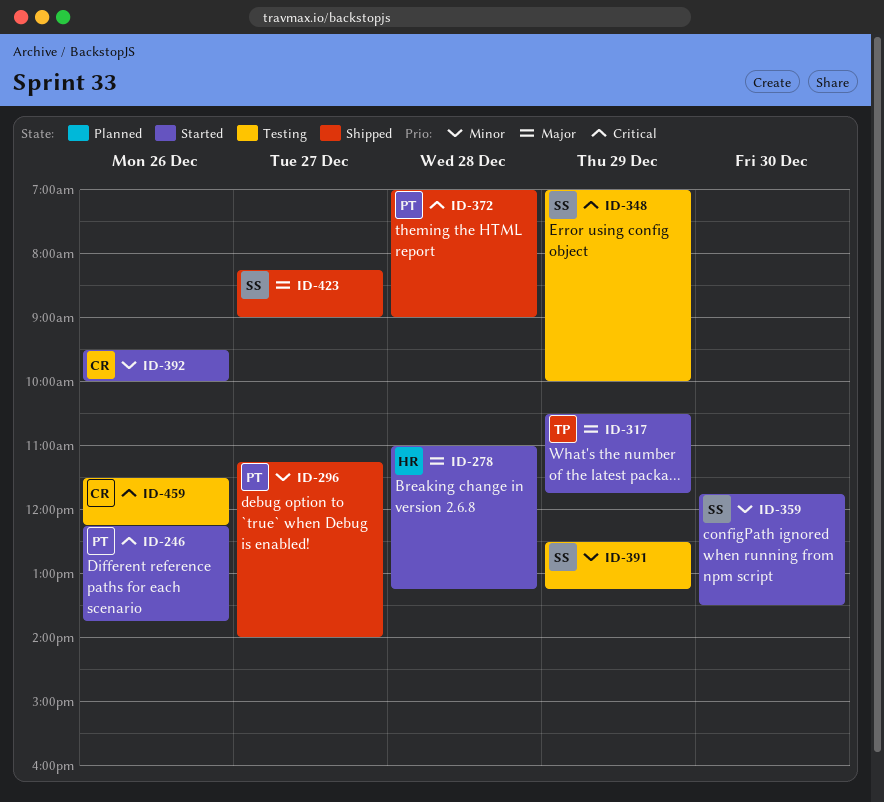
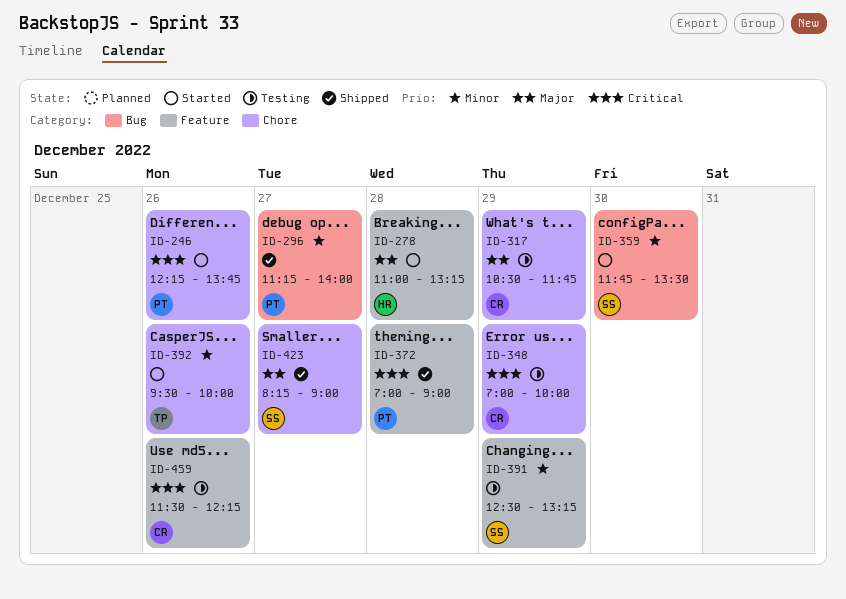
ID-317, status: Started -> Testing
ID-317, owner: TP -> CR
ID-348, owner: SS -> CR
ID-392, owner: CR -> TP

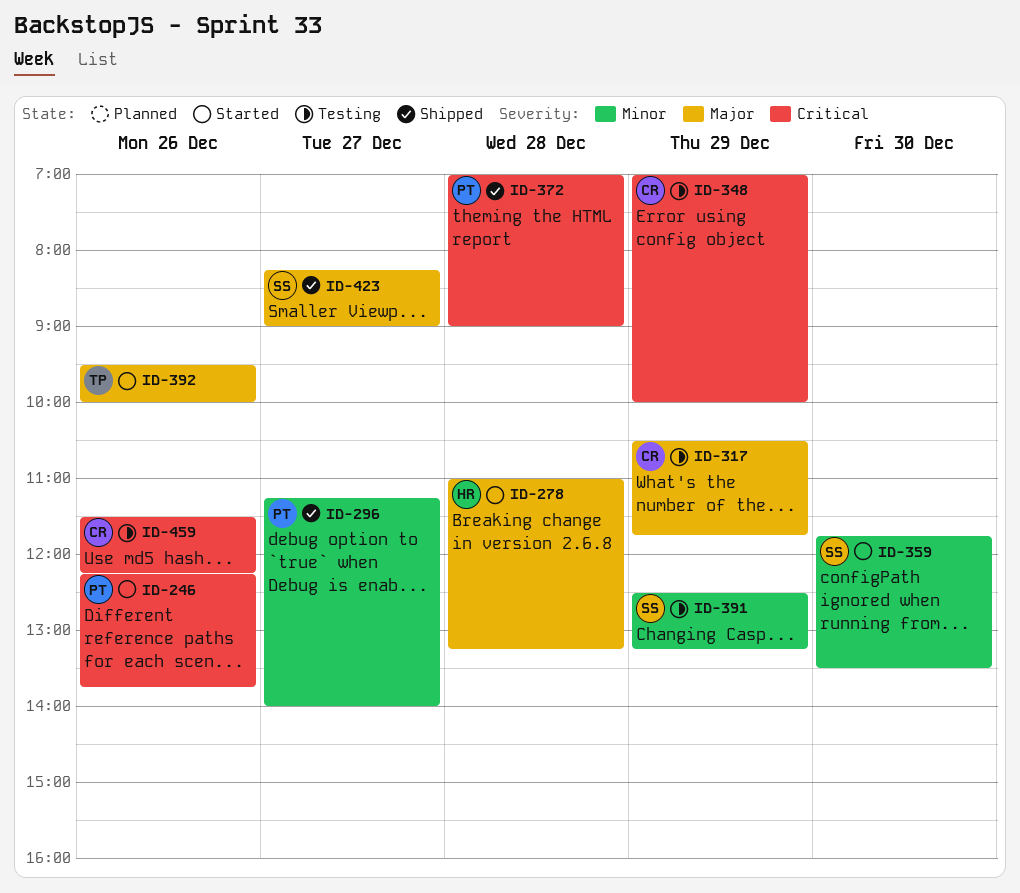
ID-392, priority: Minor -> Major

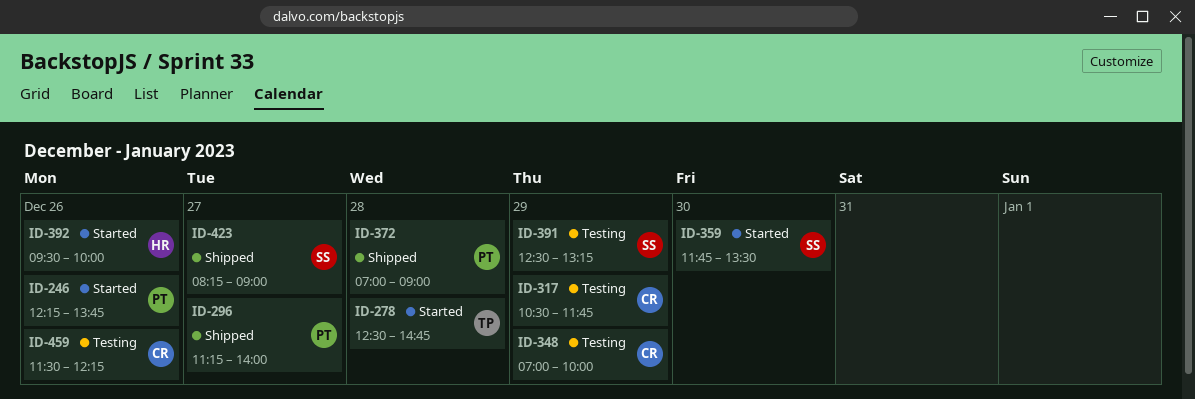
ID-278, owner: HR -> TP
ID-278, begins: 11:00 -> 12:30
ID-278, ends: 13:15 -> 14:45
ID-392, owner: TP -> HR

